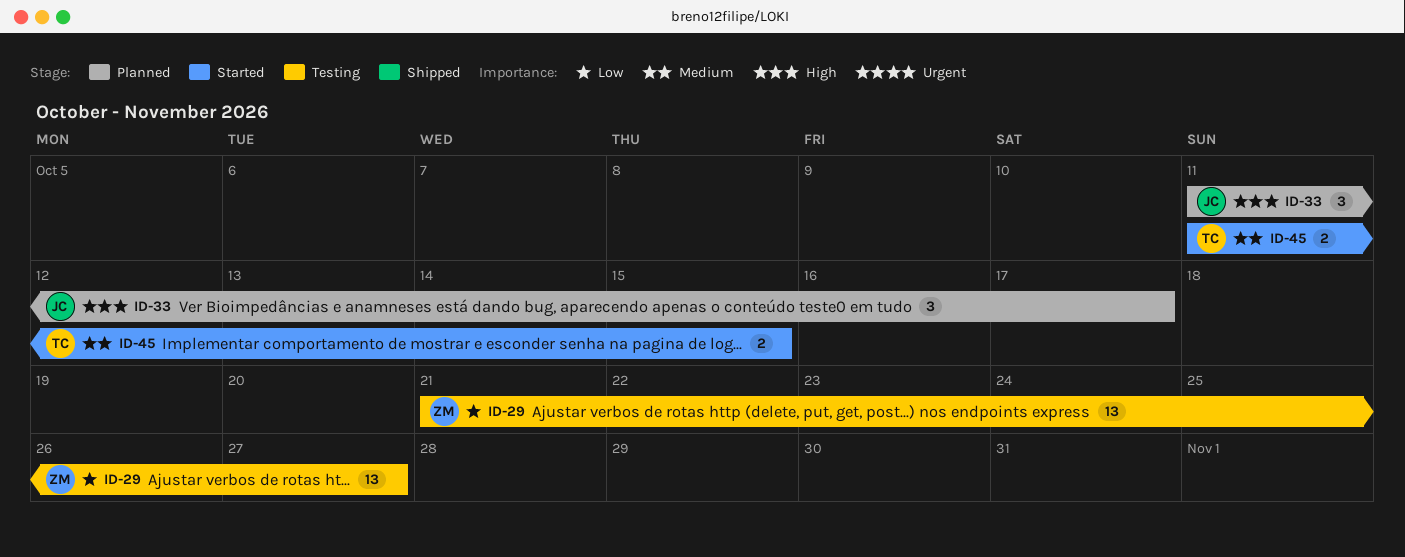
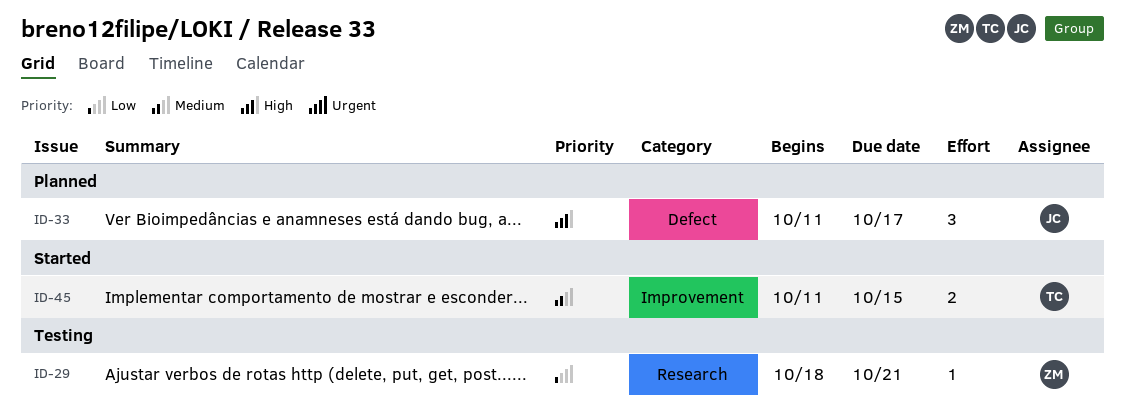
ID-29, estimate: 13 -> 1
ID-29, start: Oct 21 -> Oct 18
ID-29, due: Oct 27 -> Oct 21

